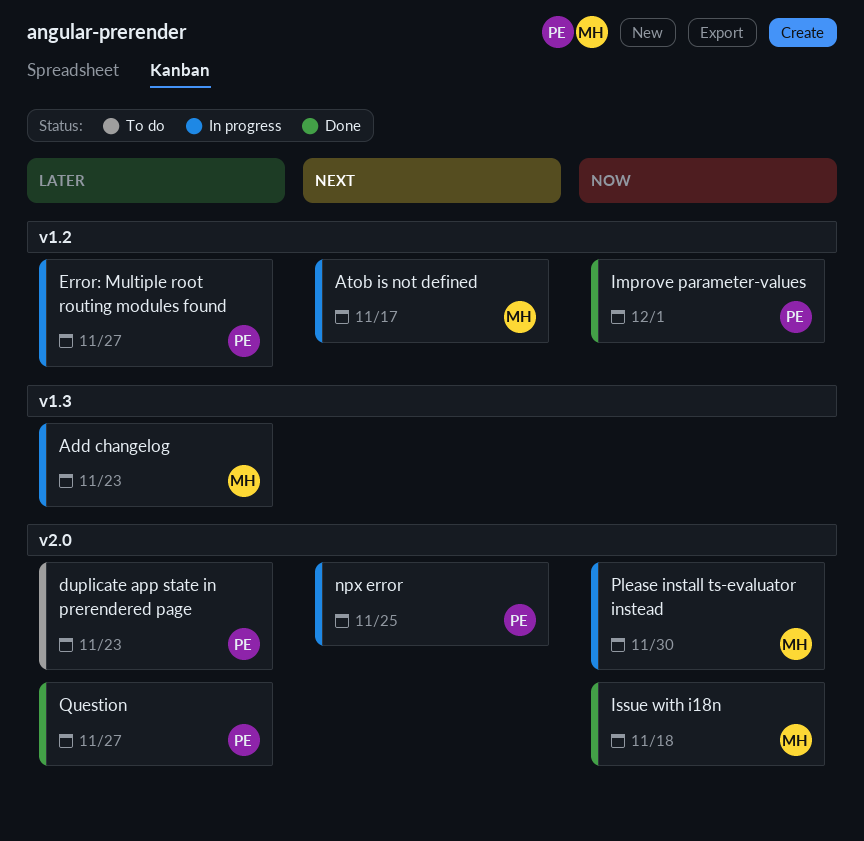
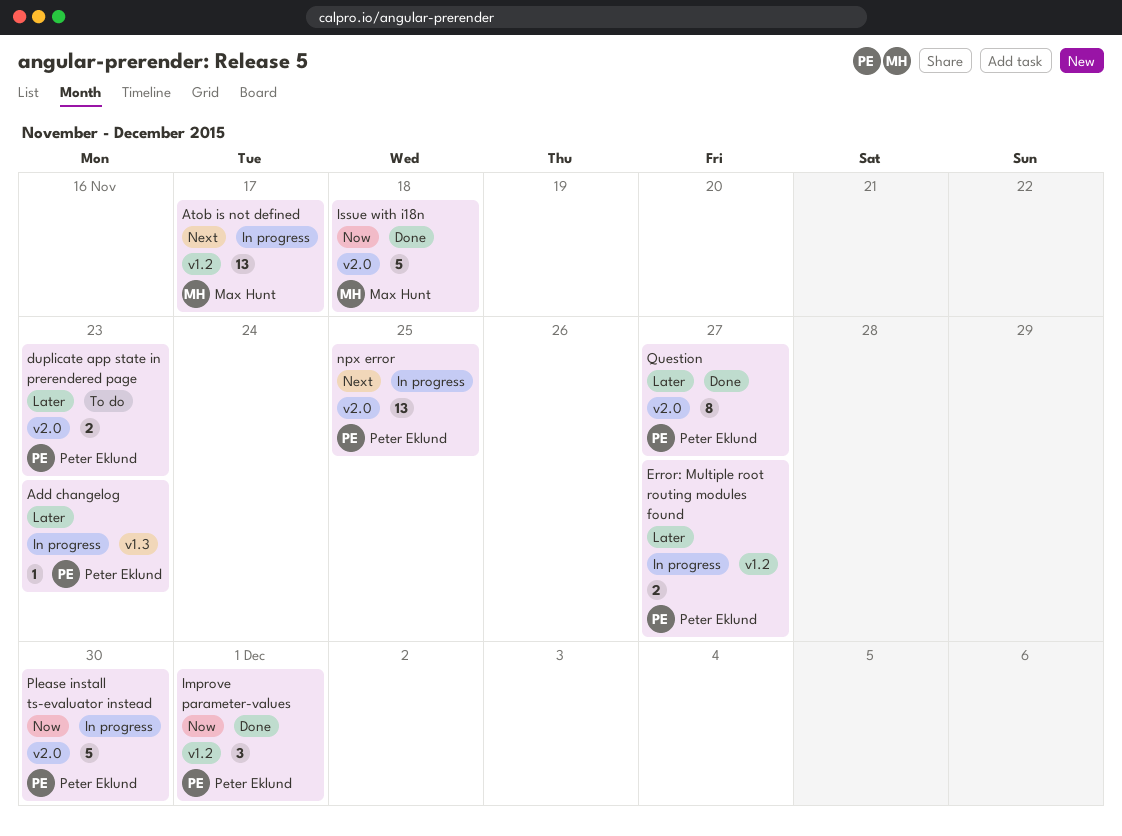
Add changelog, owner: Max Hunt -> Peter Eklund
Please install ts-evaluator instead, owner: Max Hunt -> Peter Eklund

